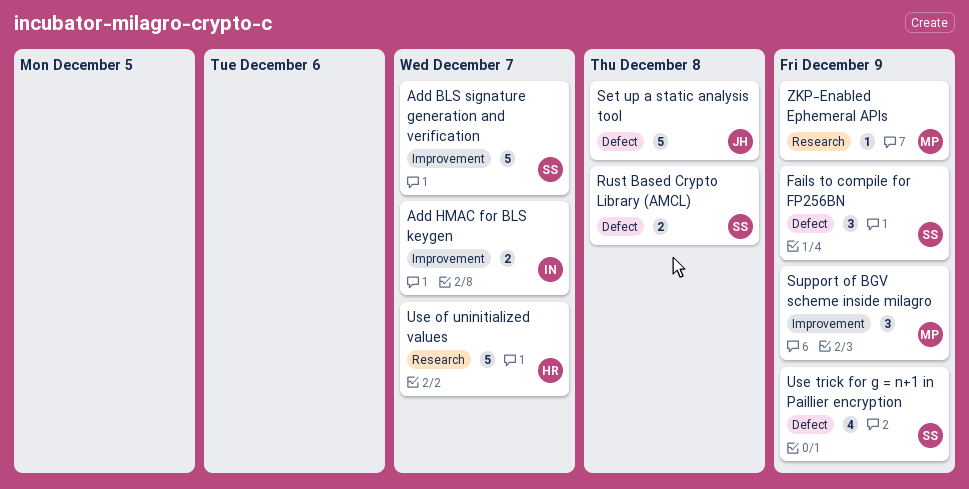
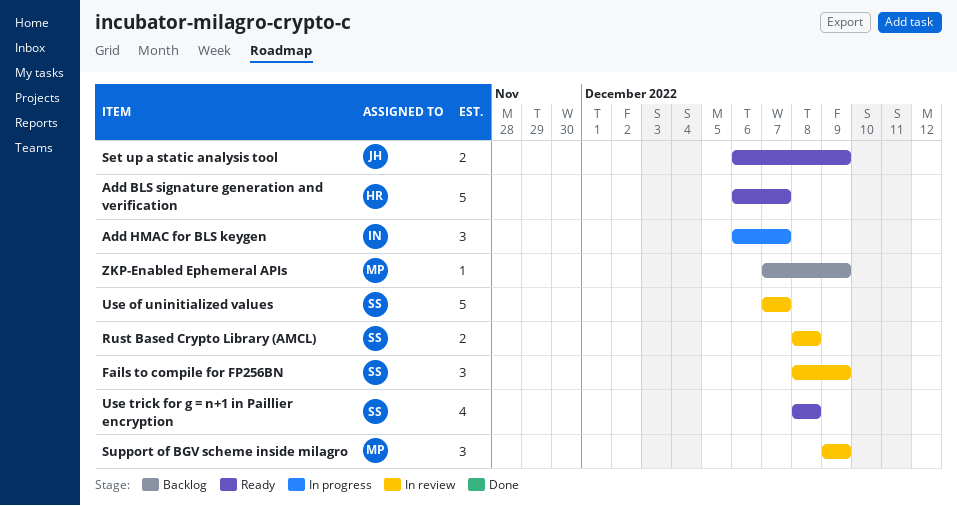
Add BLS signature generation and verification, owner: SS -> HR
Add HMAC for BLS keygen, estimate: 2 -> 3
Set up a static analysis tool, estimate: 5 -> 2
Set up a static analysis tool, due: Dec 8 -> Dec 9
Use of uninitialized values, owner: HR -> SS
Use trick for g = n+1 in Paillier encryption, due: Dec 9 -> Dec 8

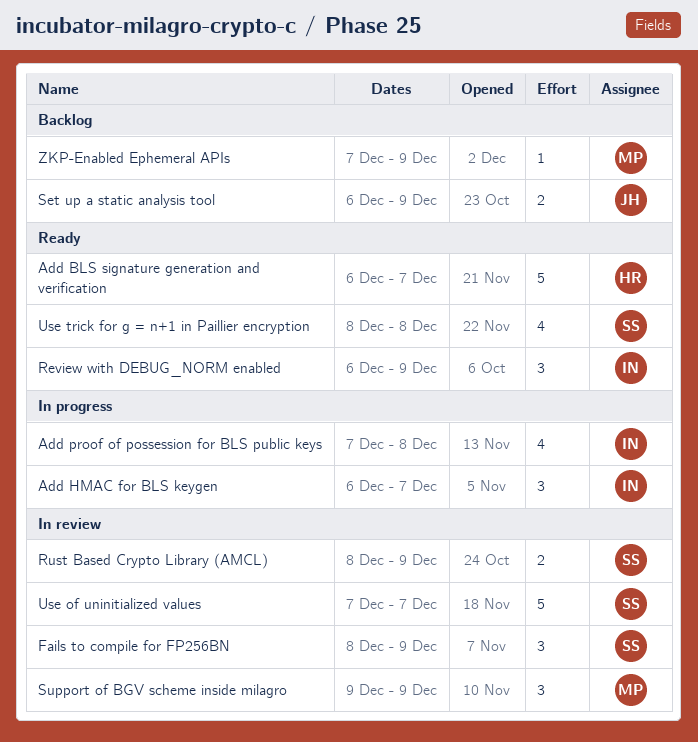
Add proof of possession for BLS public keys: none -> present
Review with DEBUG_NORM enabled: none -> present
Rust Based Crypto Library (AMCL), due: Dec 8 -> Dec 9
Set up a static analysis tool, status: Ready -> Backlog

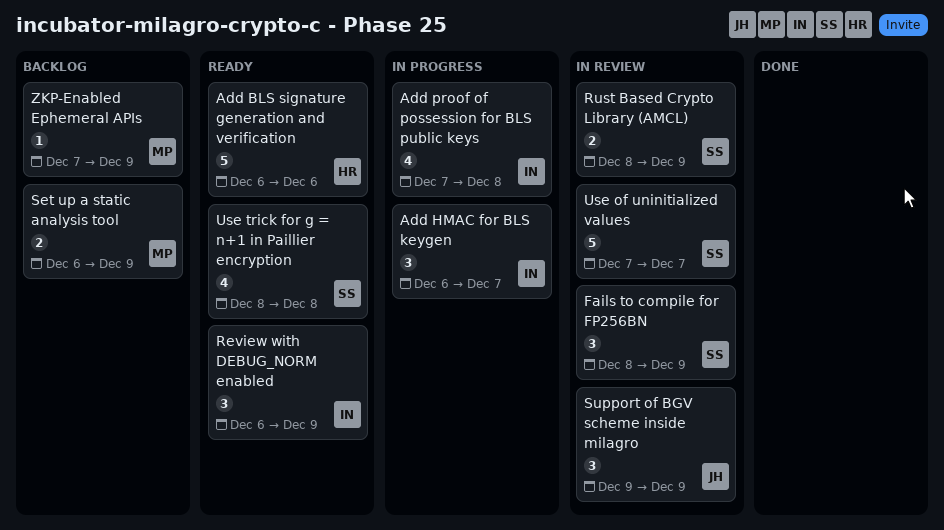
Add BLS signature generation and verification, due: Dec 7 -> Dec 6
Set up a static analysis tool, owner: JH -> MP
Support of BGV scheme inside milagro, owner: MP -> JH

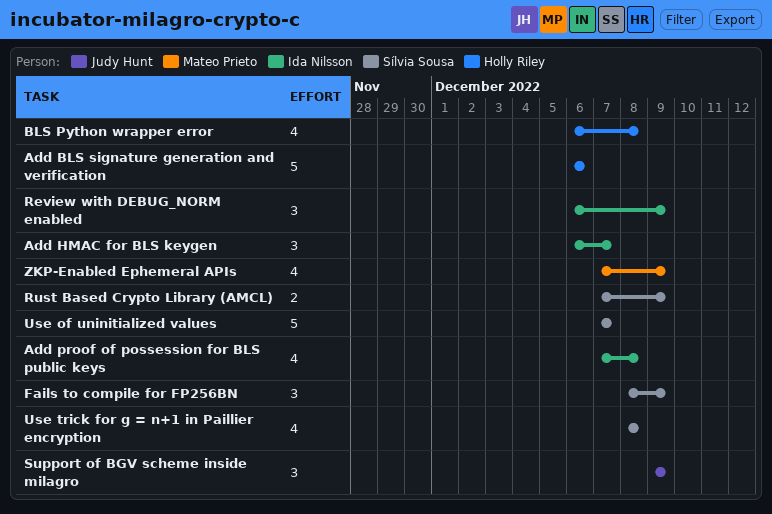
BLS Python wrapper error: none -> present
Rust Based Crypto Library (AMCL), start: Dec 8 -> Dec 7
Set up a static analysis tool: present -> none
ZKP-Enabled Ephemeral APIs, estimate: 1 -> 4

